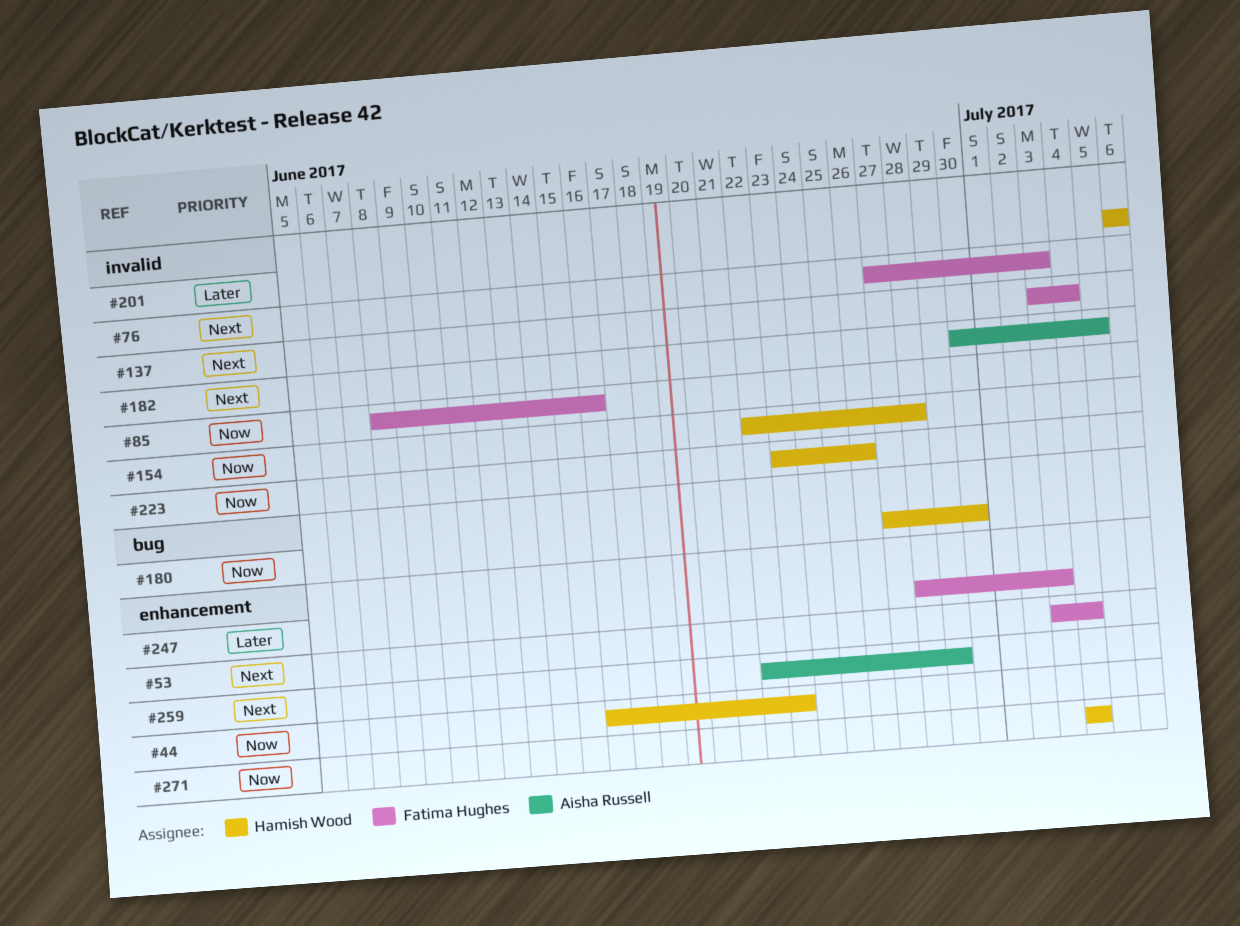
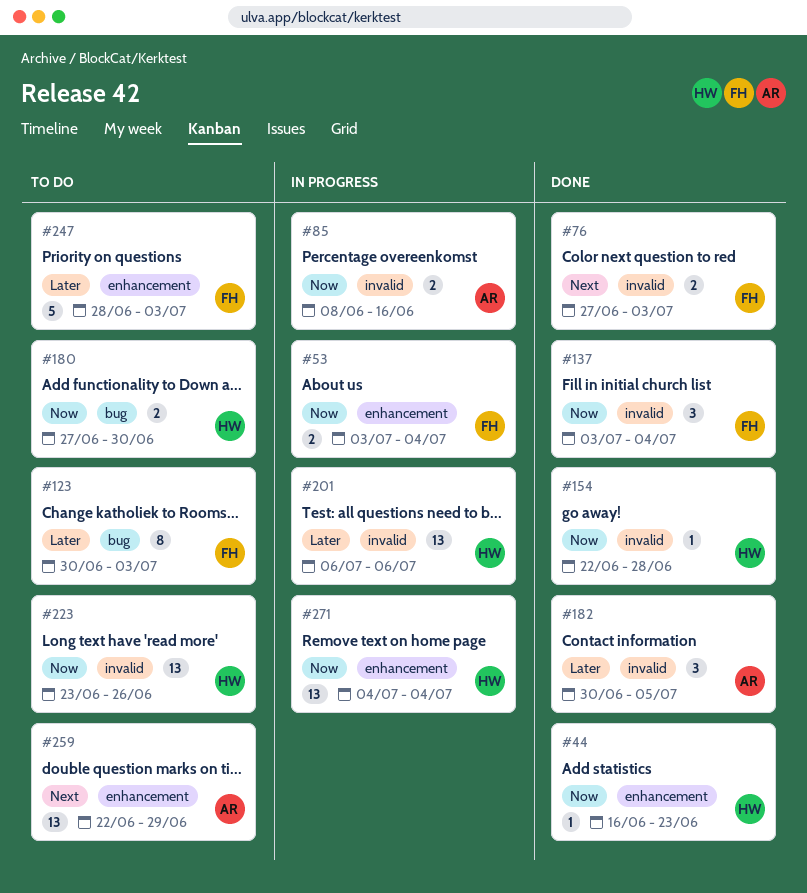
#53, priority: Next -> Now
#85, owner: Fatima Hughes -> Aisha Russell
#123: none -> present
#137, priority: Next -> Now
#182, priority: Next -> Later

